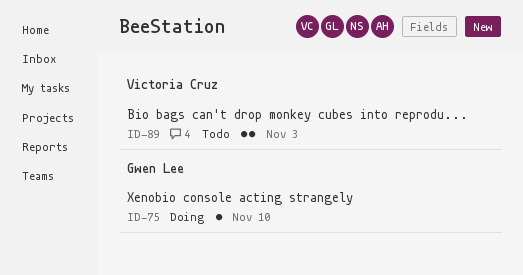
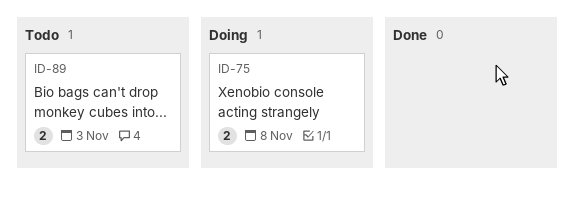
ID-75, estimate: 1 -> 2
ID-75, due: Nov 10 -> Nov 8

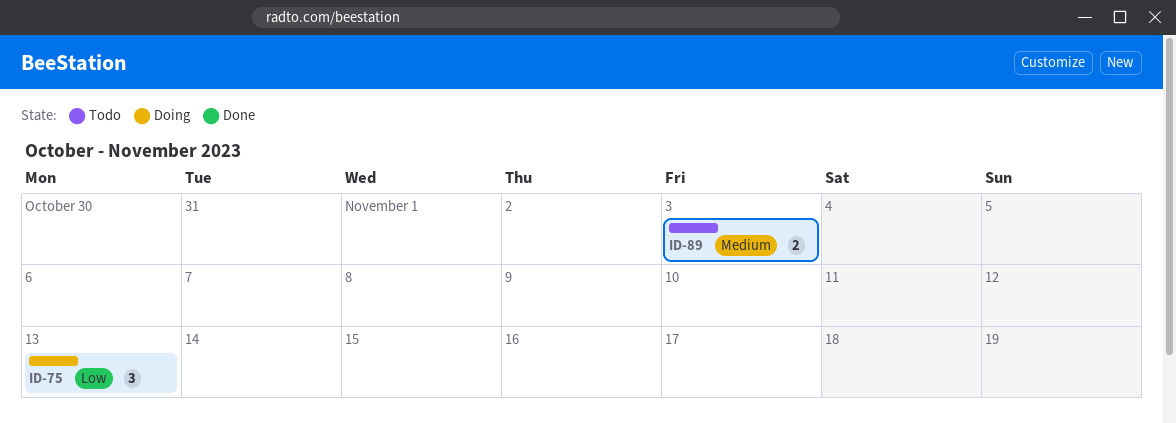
ID-75, estimate: 2 -> 3
ID-75, due: Nov 8 -> Nov 13

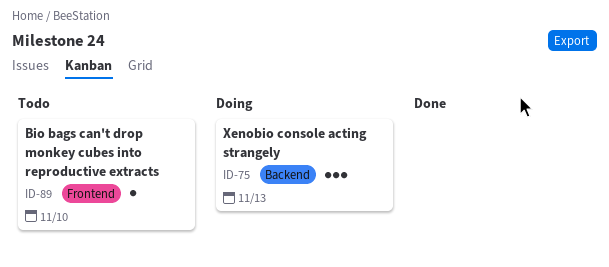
ID-89, estimate: 2 -> 1
ID-89, due: Nov 3 -> Nov 10

